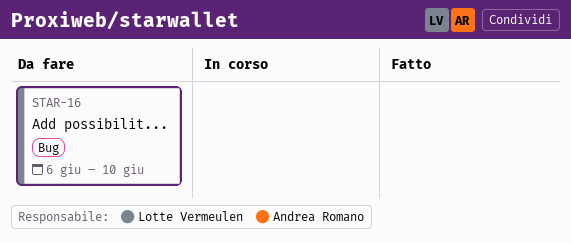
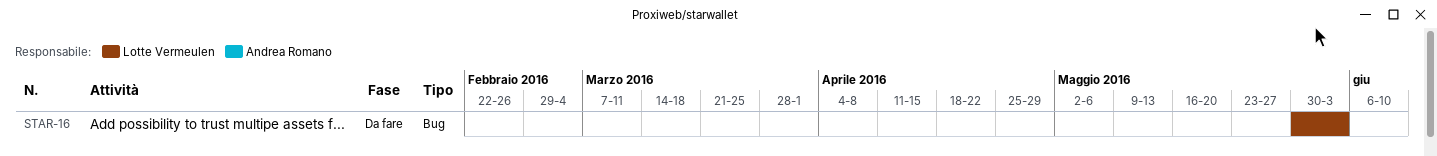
STAR-16, start: Jun 6 -> May 30
STAR-16, due: Jun 10 -> Jun 3

